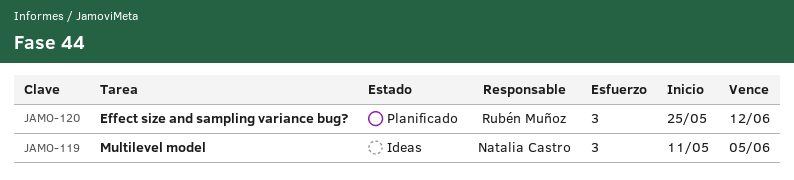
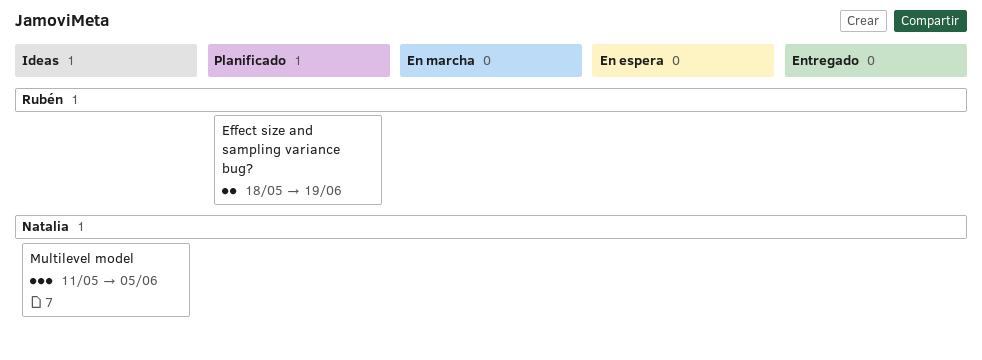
Effect size and sampling variance bug?, estimate: 3 -> 2
Effect size and sampling variance bug?, start: May 25 -> May 18
Effect size and sampling variance bug?, due: Jun 12 -> Jun 19

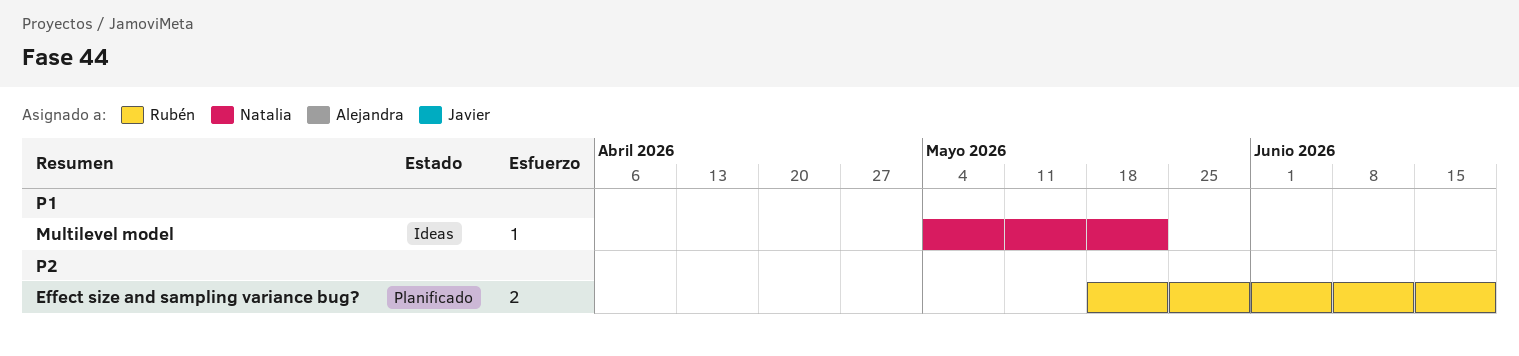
Multilevel model, estimate: 3 -> 1
Multilevel model, start: May 11 -> May 4
Multilevel model, due: Jun 5 -> May 22

